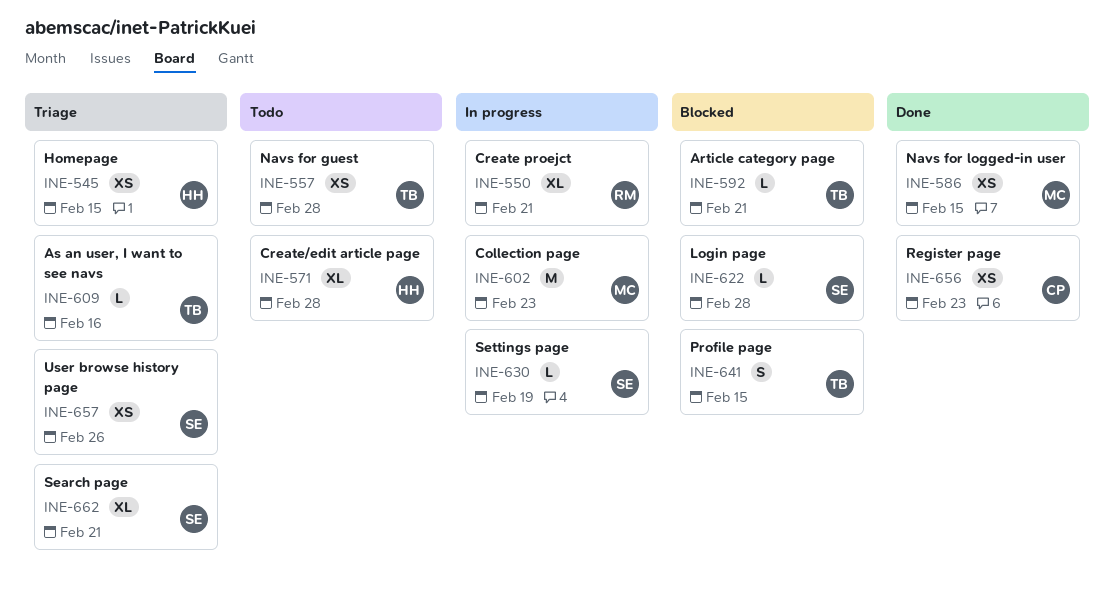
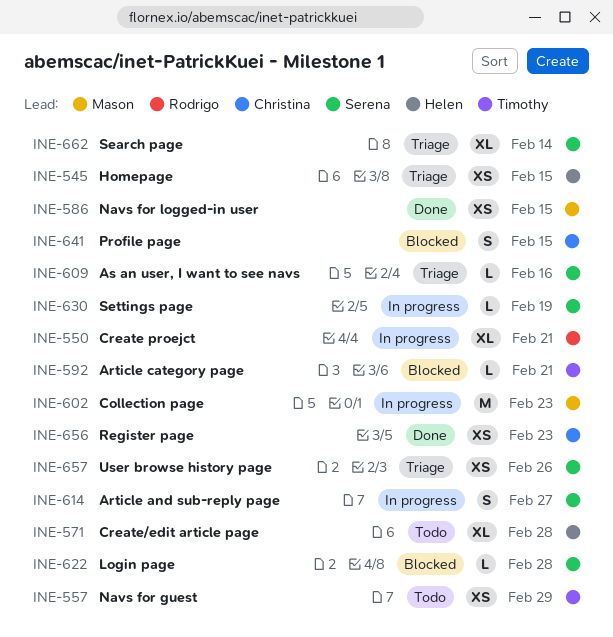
INE-557, due: Feb 28 -> Feb 29
INE-609, owner: Timothy -> Serena
INE-614: none -> present
INE-641, owner: Timothy -> Christina
INE-662, due: Feb 21 -> Feb 14

